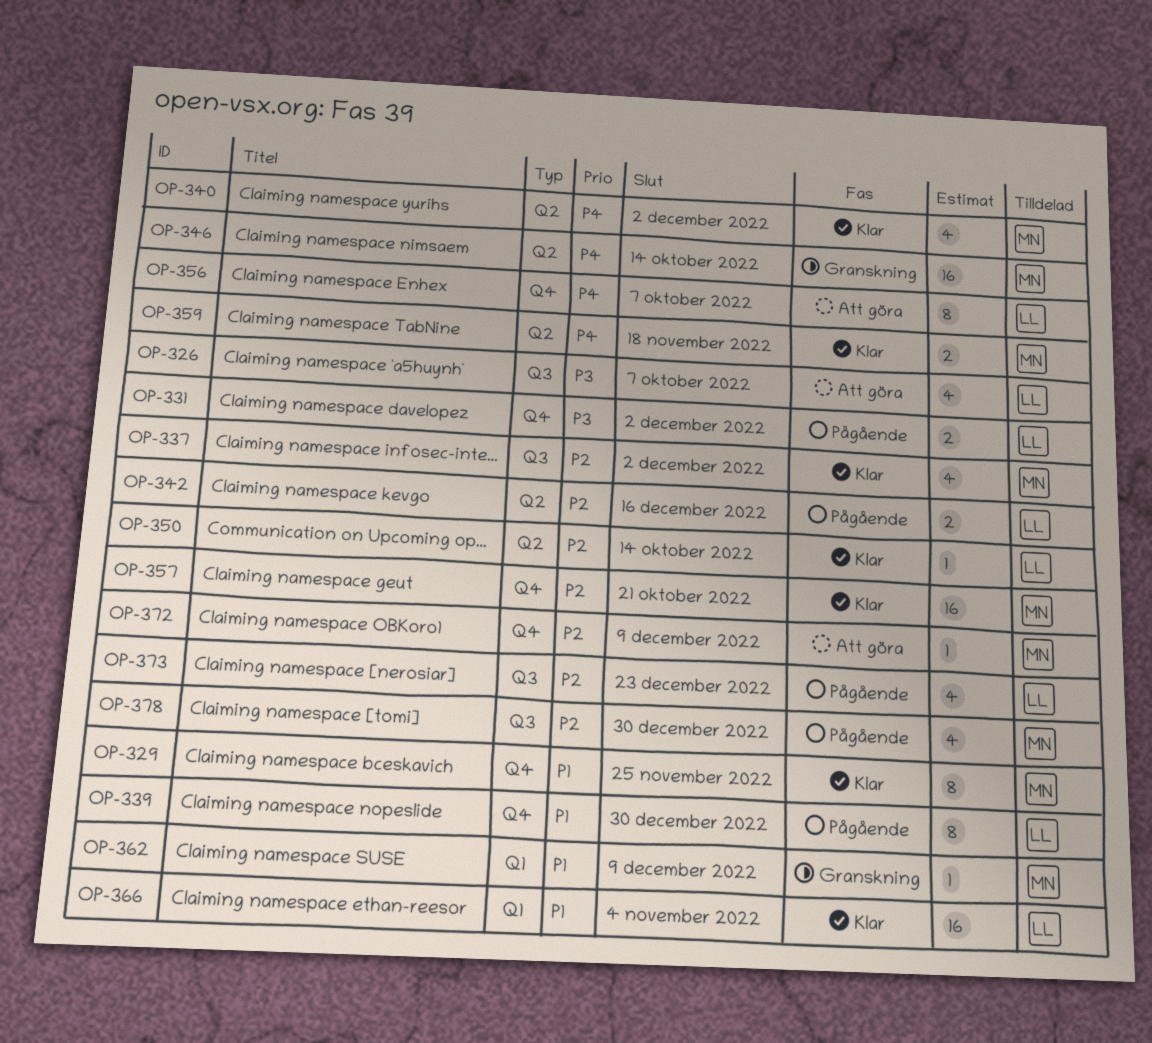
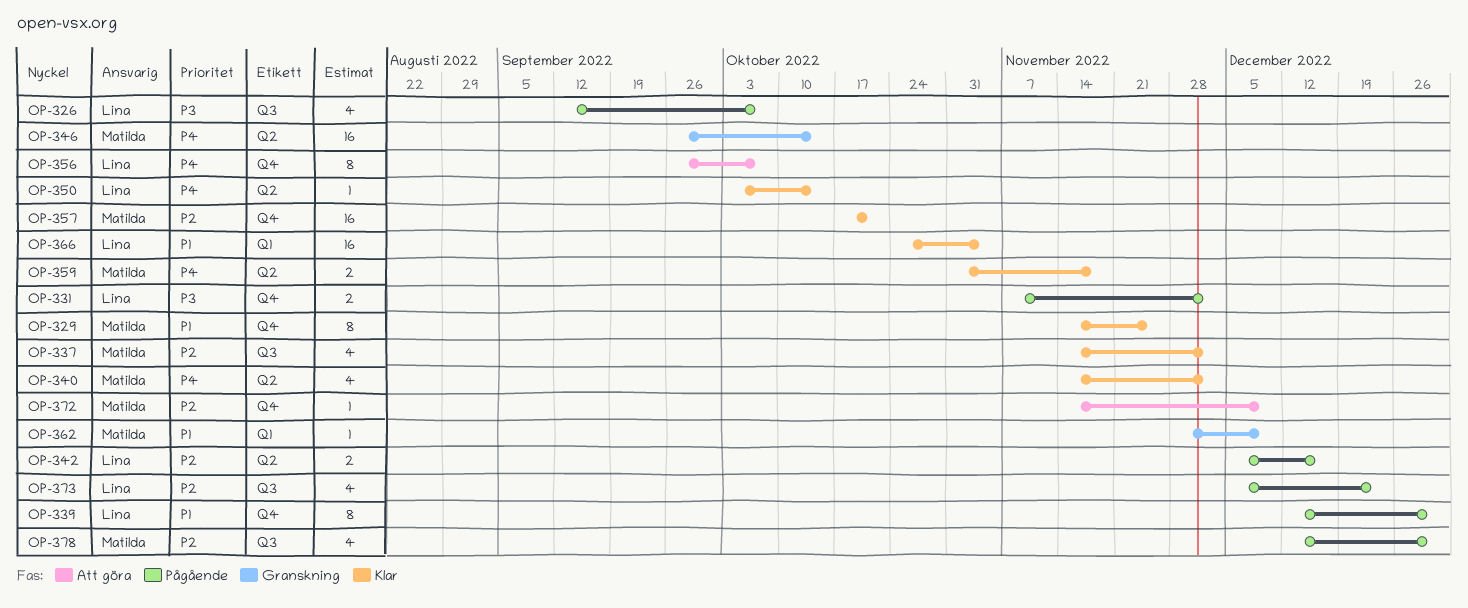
OP-326, status: Att göra -> Pågående
OP-350, priority: P2 -> P4

